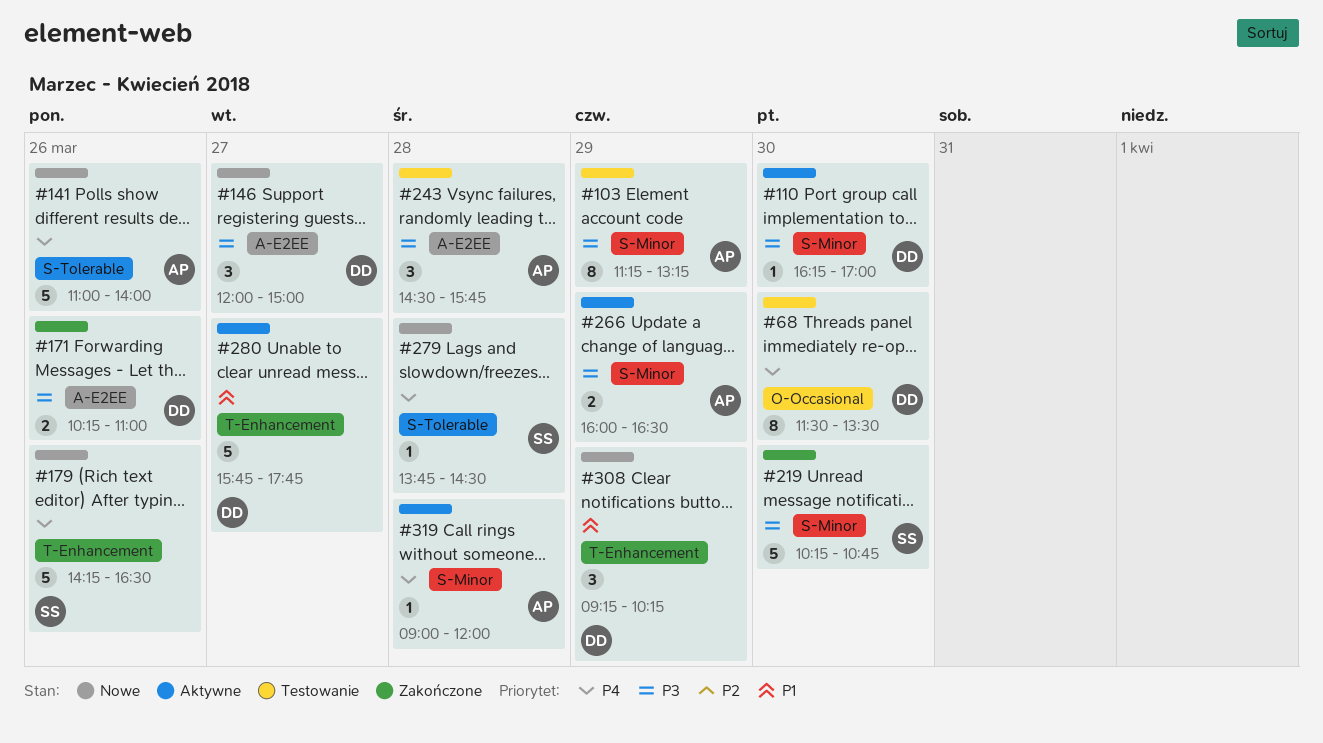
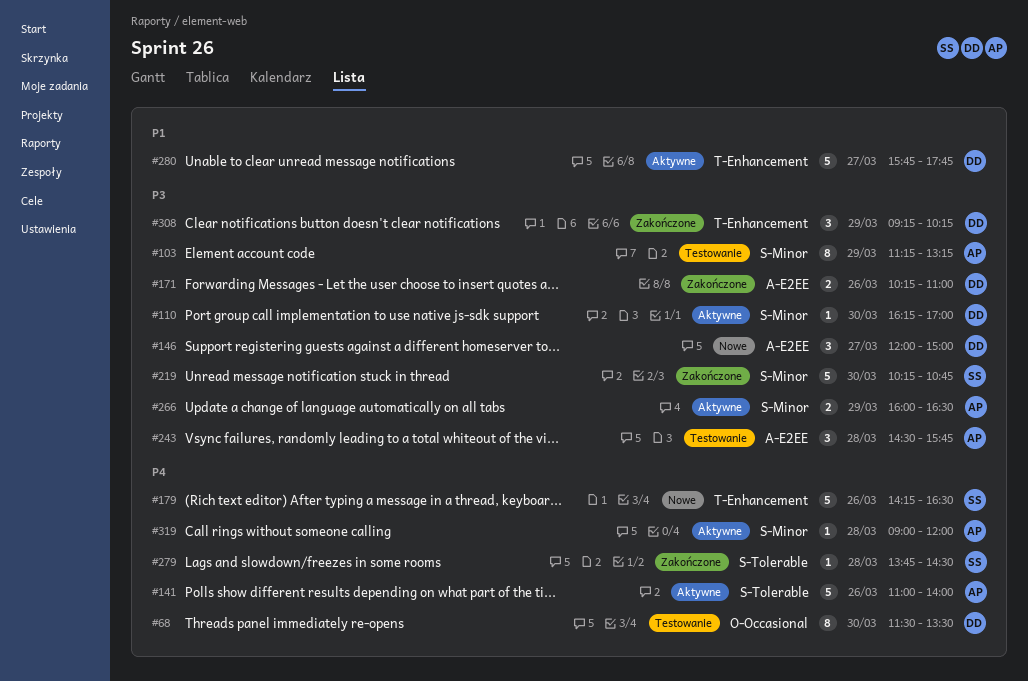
#141, status: Nowe -> Aktywne
#279, status: Nowe -> Zakończone
#308, status: Nowe -> Zakończone
#308, priority: P1 -> P3

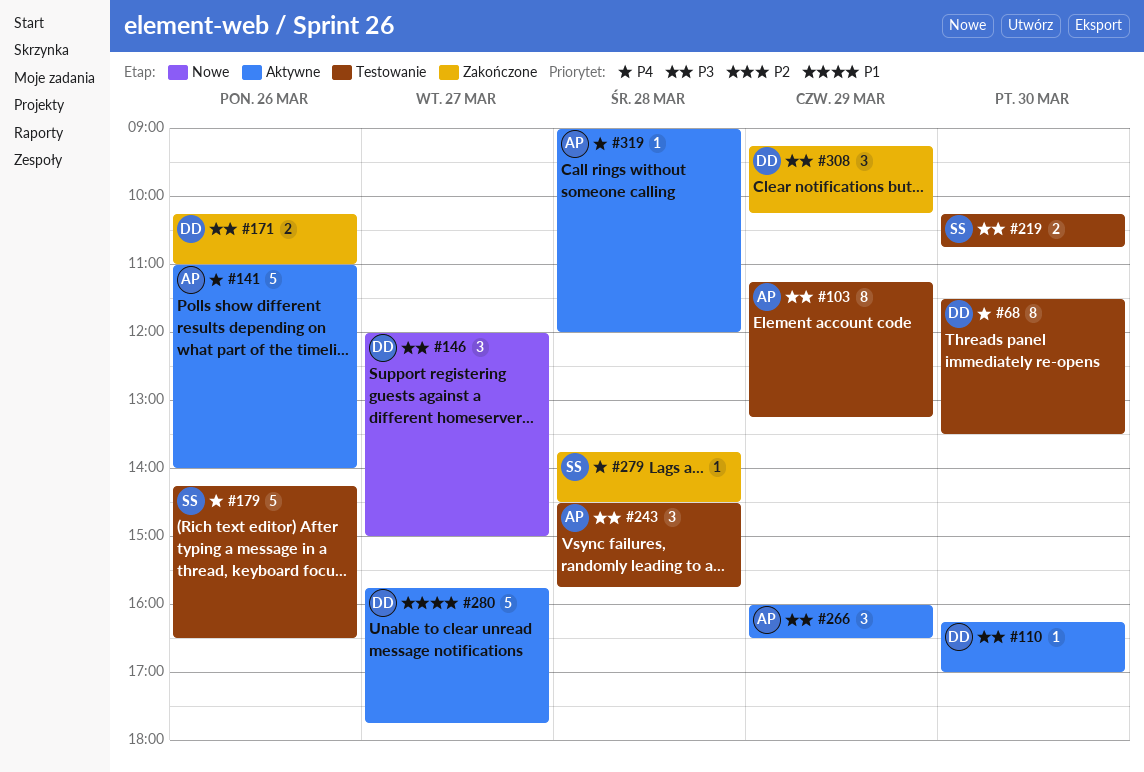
#179, status: Nowe -> Testowanie
#219, status: Zakończone -> Testowanie
#219, estimate: 5 -> 2
#266, estimate: 2 -> 3

